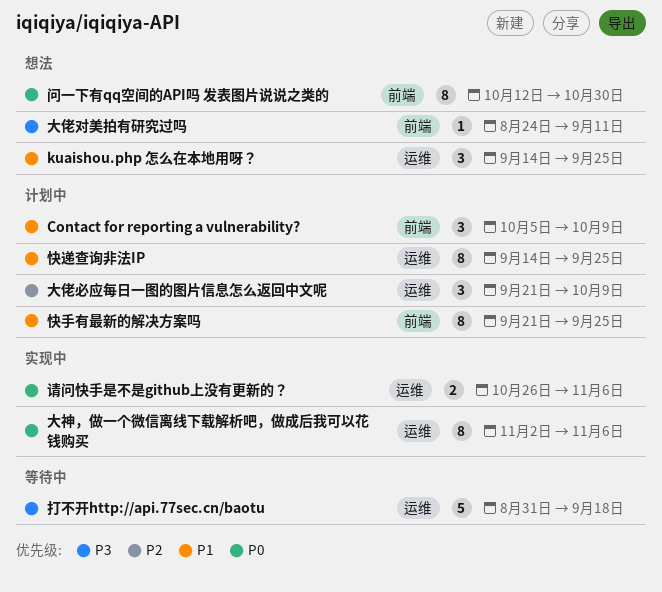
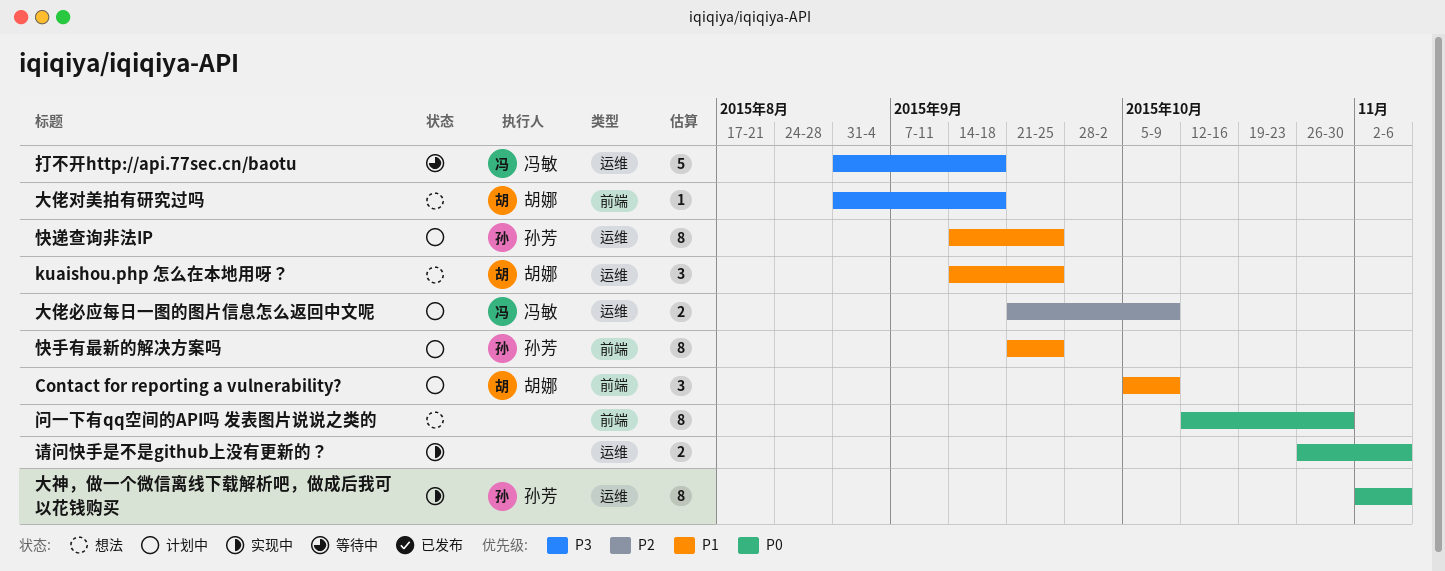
大佬对美拍有研究过吗, start: Aug 24 -> Aug 31
大佬对美拍有研究过吗, due: Sep 11 -> Sep 18
大佬必应每日一图的图片信息怎么返回中文呢, estimate: 3 -> 2

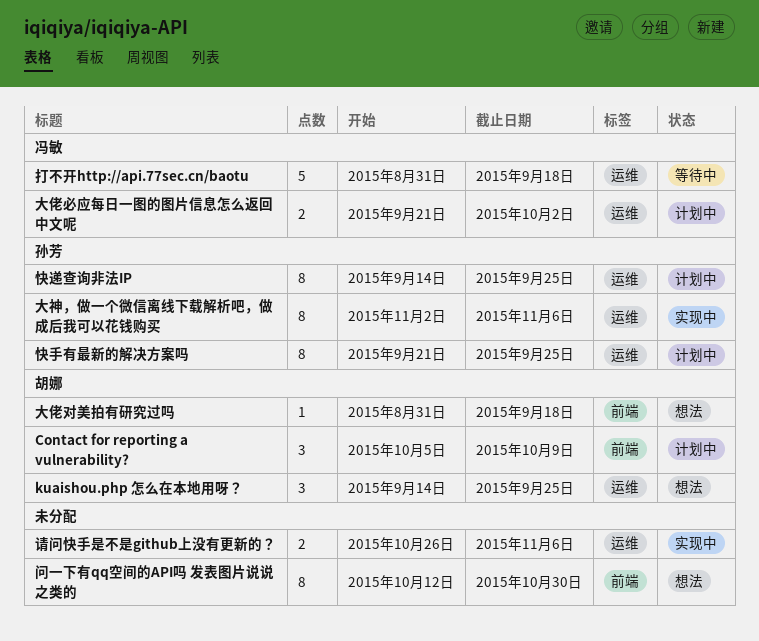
大佬必应每日一图的图片信息怎么返回中文呢, due: Oct 9 -> Oct 2
快手有最新的解决方案吗, label: 前端 -> 运维

